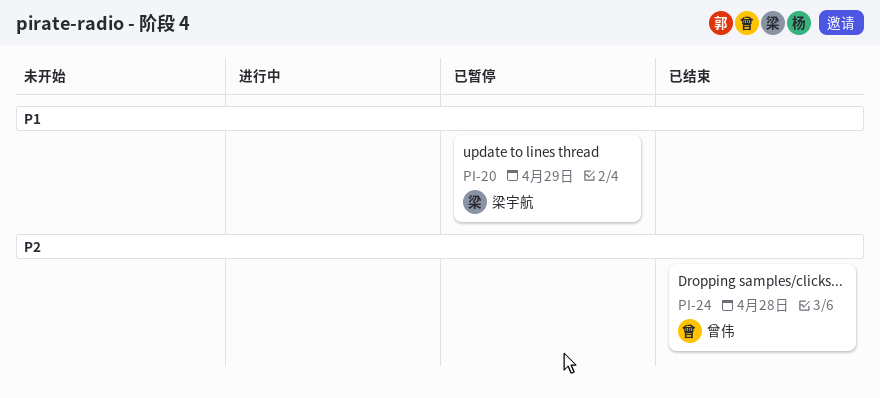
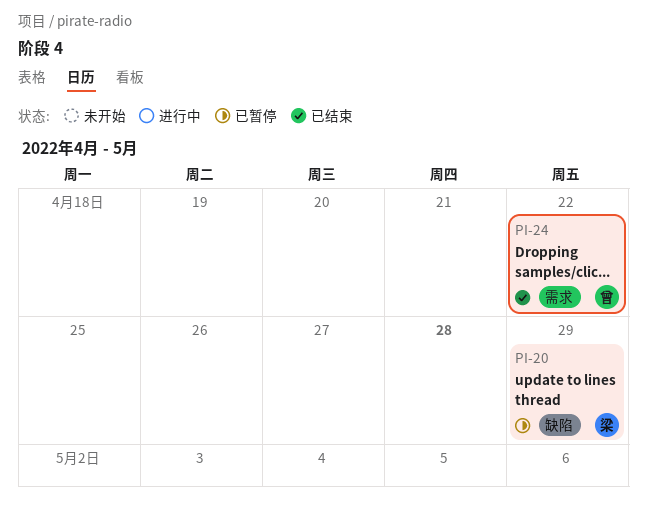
PI-24, due: Apr 28 -> Apr 22

